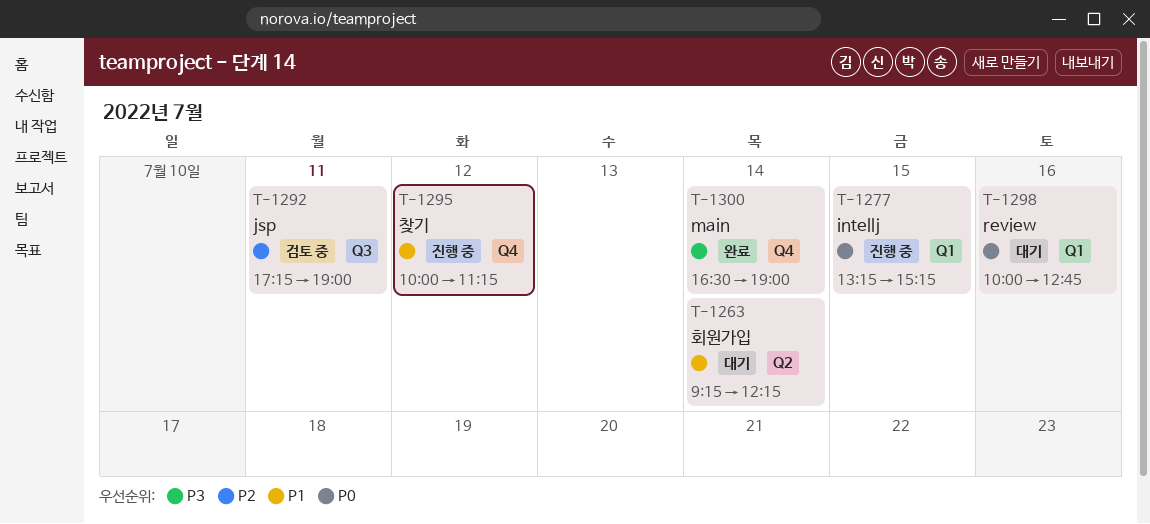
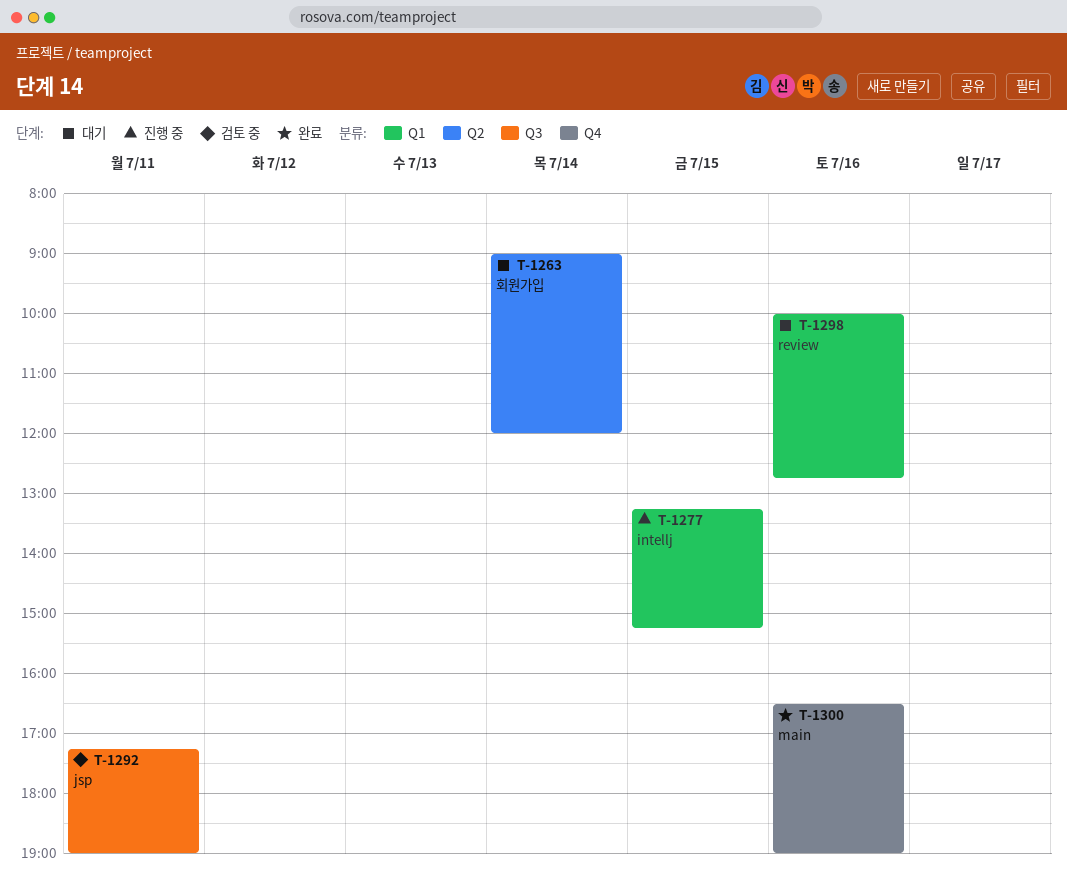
T-1263, begins: 09:15 -> 09:00
T-1263, ends: 12:15 -> 12:00
T-1295: present -> none
T-1300, day: Jul 14 -> Jul 16

